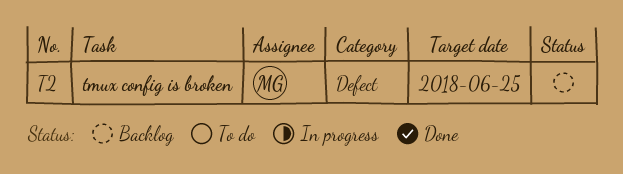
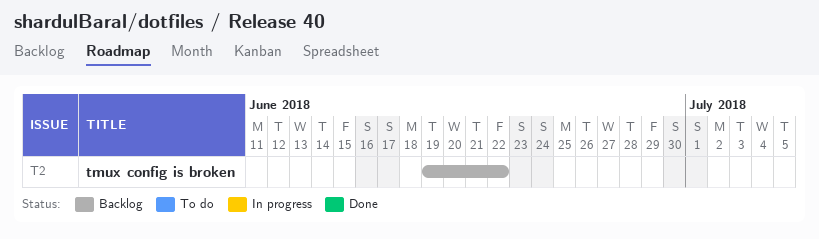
T2, due: Jun 25 -> Jun 22

